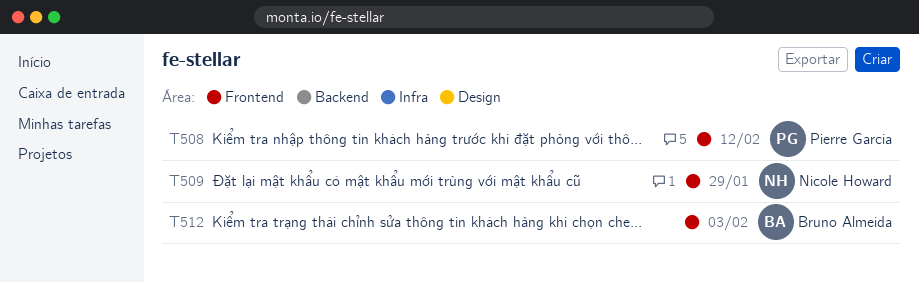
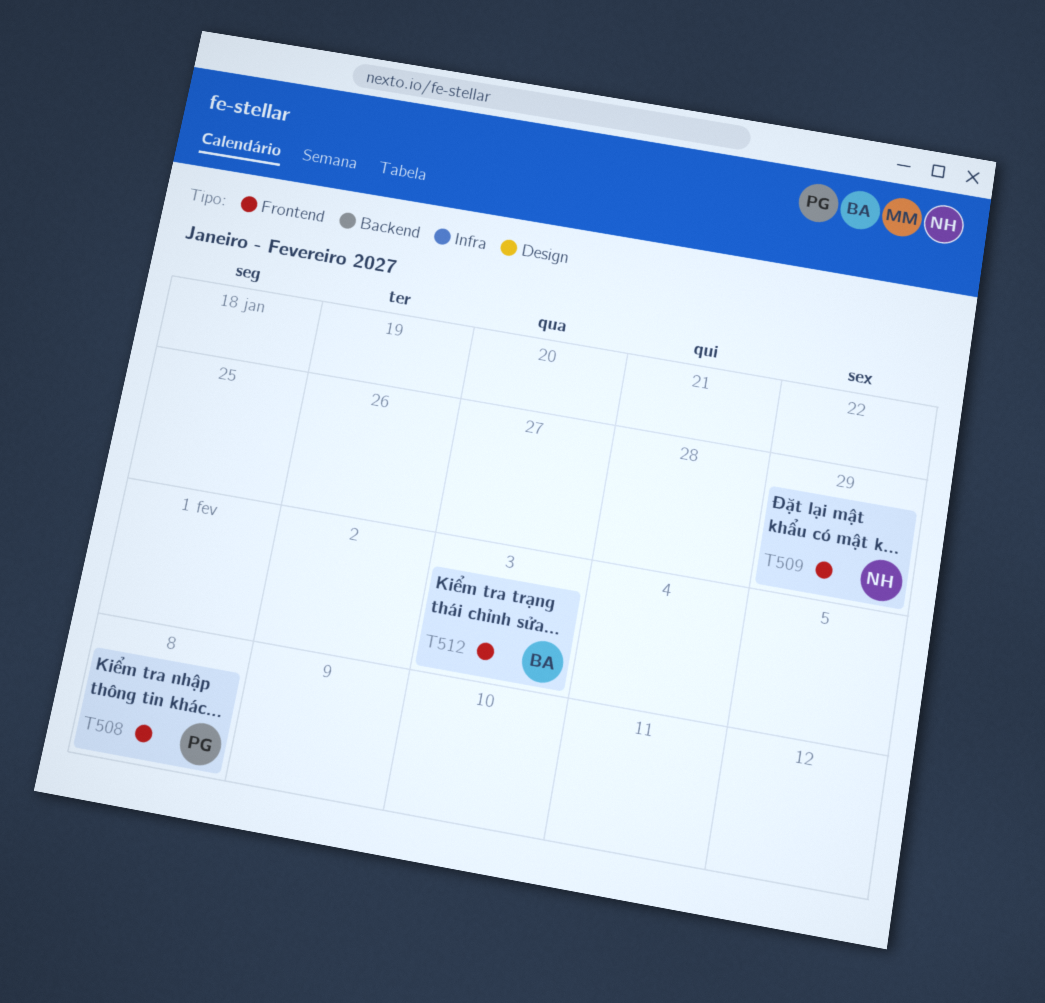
T508, due: Feb 12 -> Feb 8

